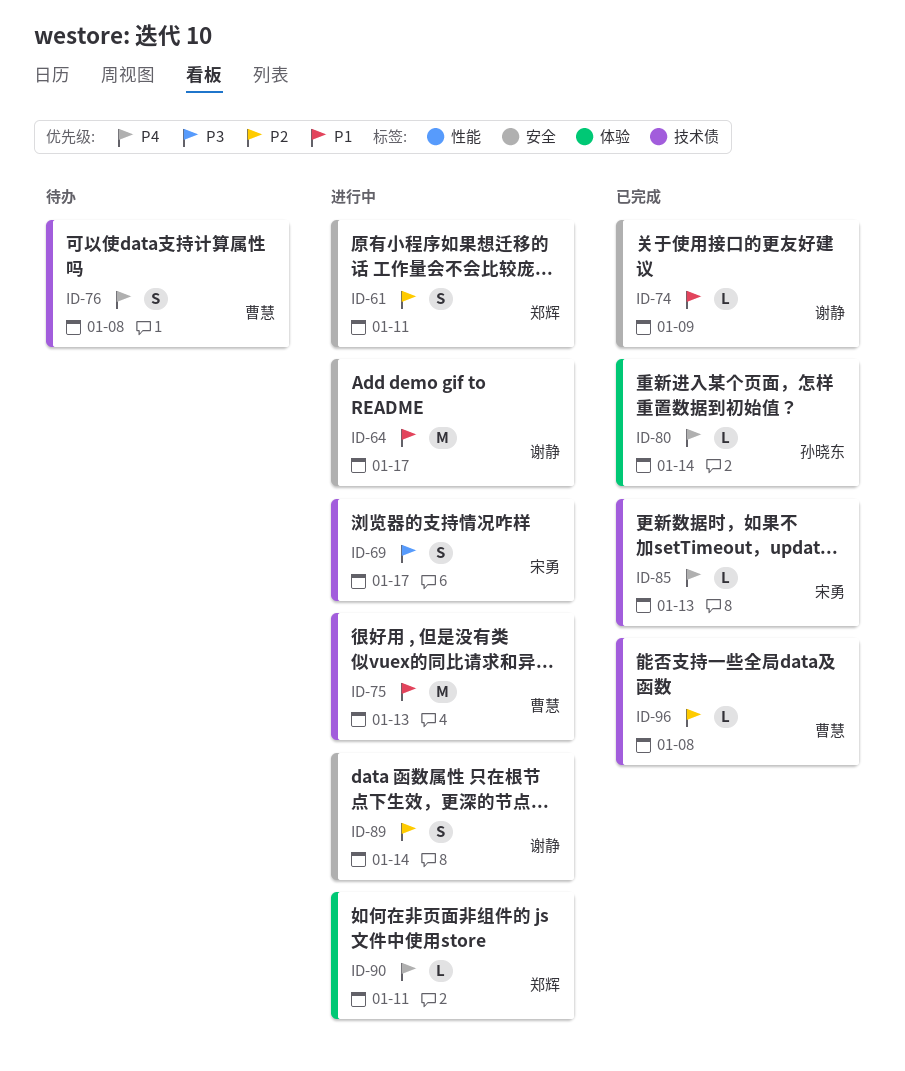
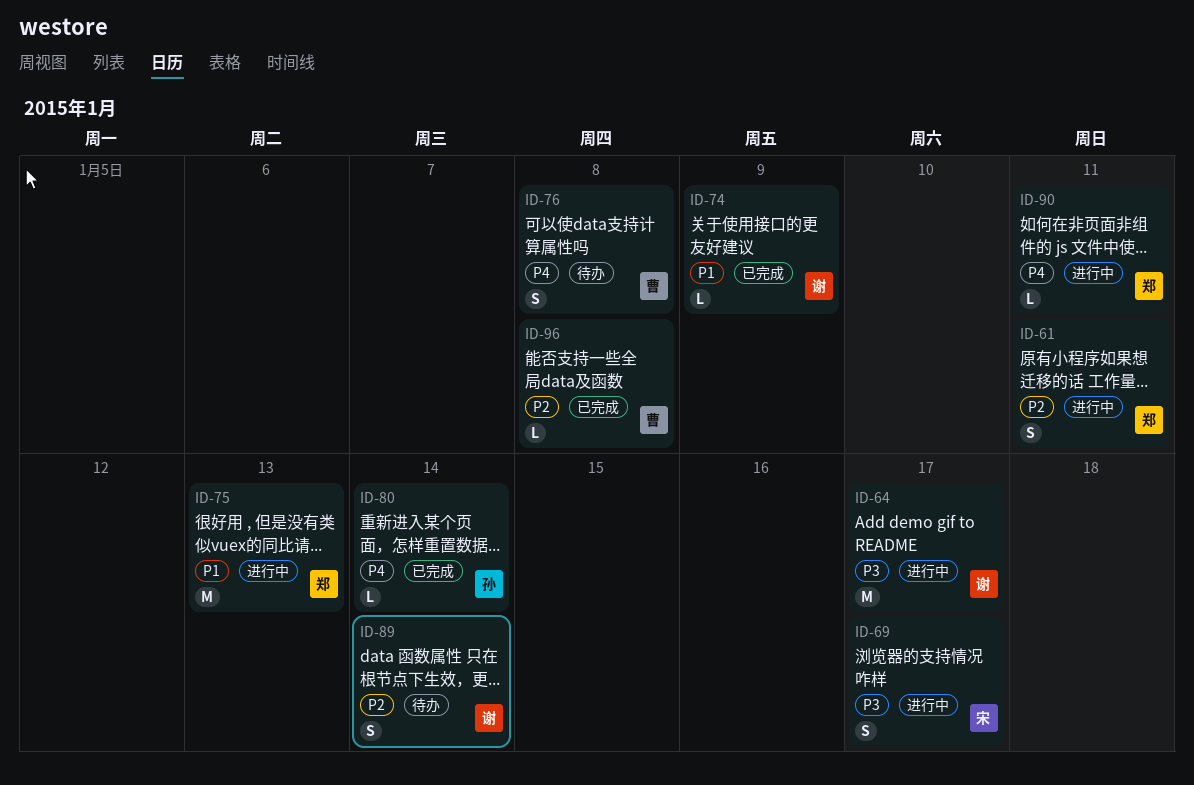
ID-64, priority: P1 -> P3
ID-75, owner: 曹慧 -> 郑辉
ID-85: present -> none
ID-89, status: 进行中 -> 待办

